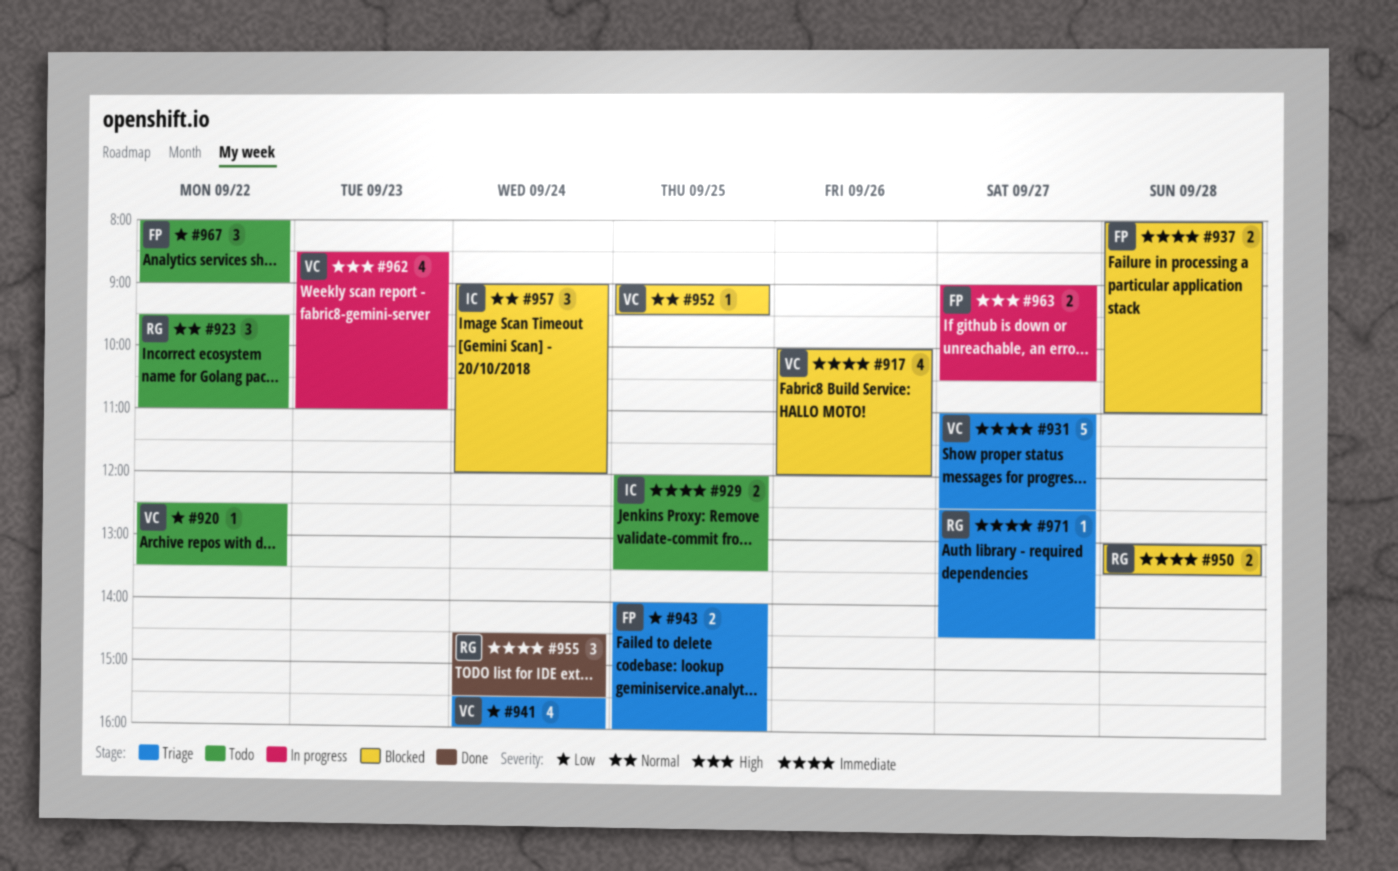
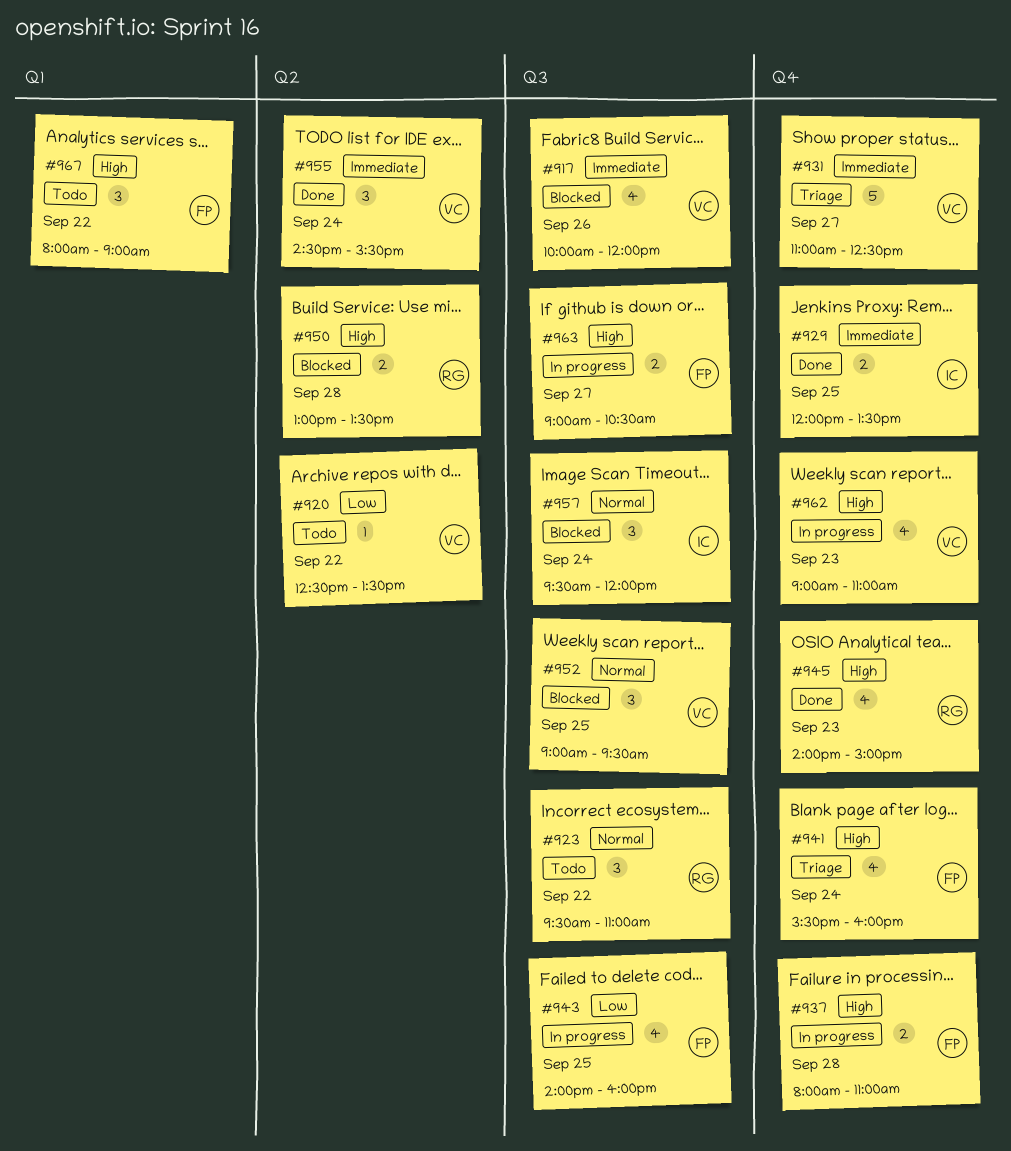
#929, status: Todo -> Done
#937, status: Blocked -> In progress
#937, priority: Immediate -> High
#941, owner: VC -> FP
#941, priority: Low -> High
#943, status: Triage -> In progress
#943, estimate: 2 -> 4
#945: none -> present
#950, priority: Immediate -> High
#952, estimate: 1 -> 3
#955, owner: RG -> VC
#957, begins: 09:00 -> 09:30
#962, begins: 08:30 -> 09:00
#967, priority: Low -> High
#971: present -> none

